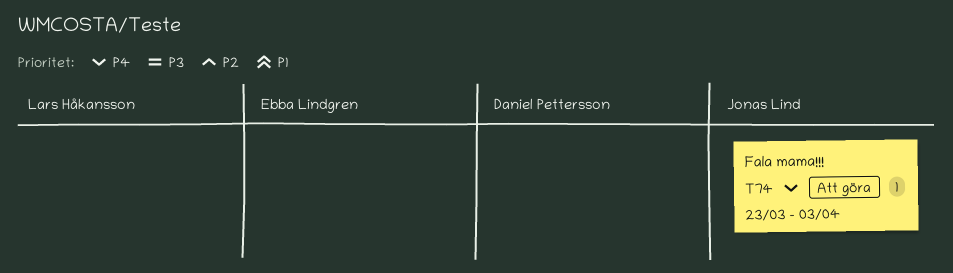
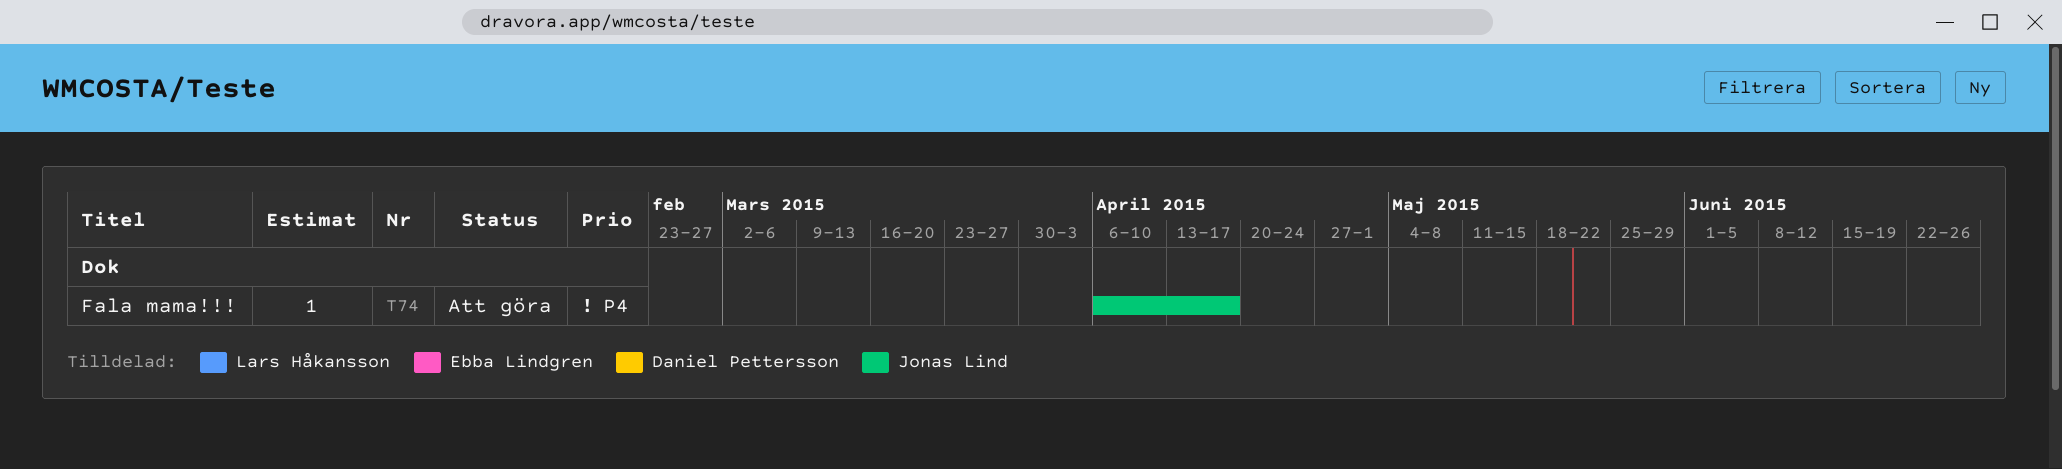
T74, start: Mar 23 -> Apr 6
T74, due: Apr 3 -> Apr 17

